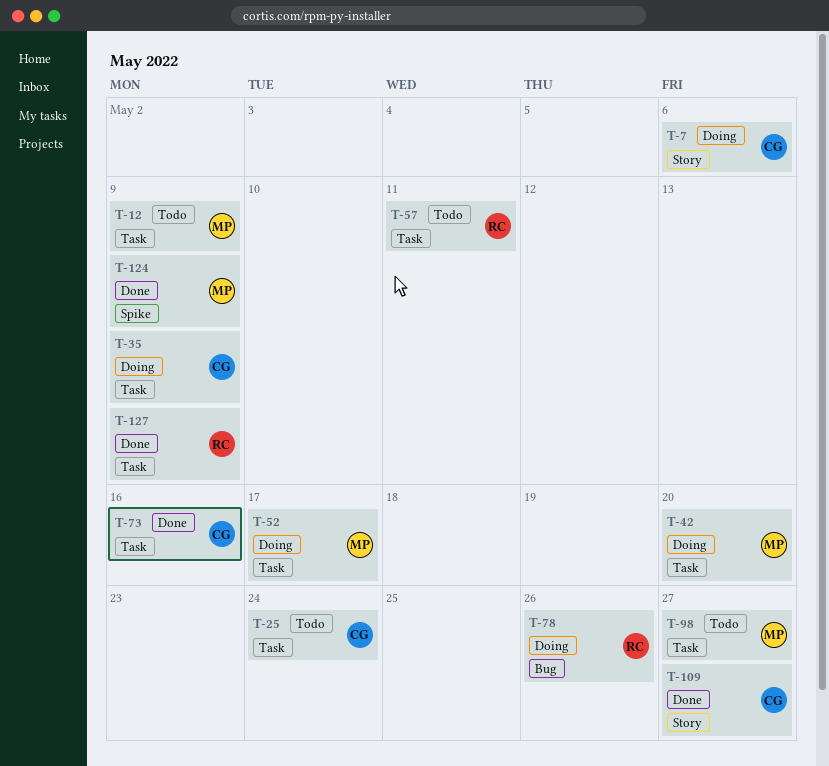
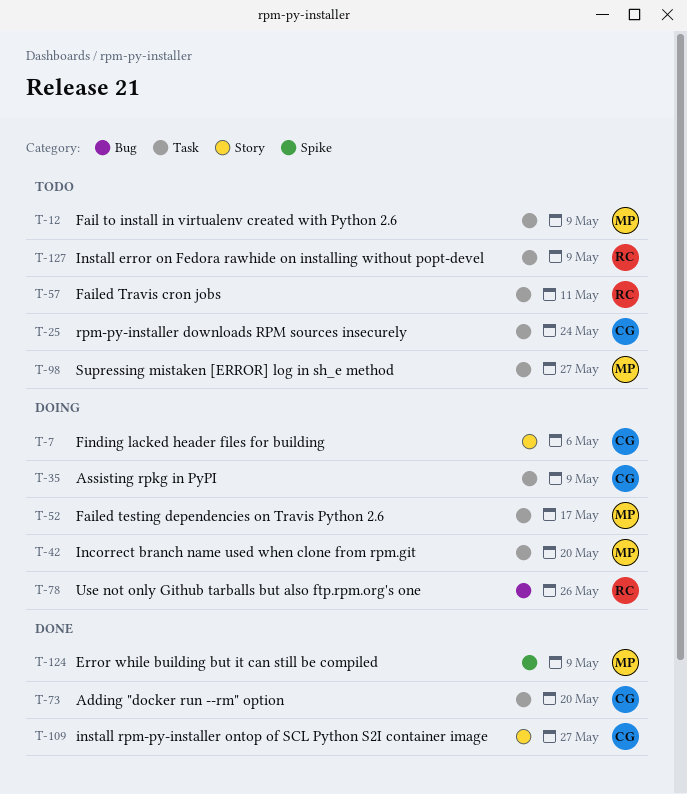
T-73, due: May 16 -> May 20
T-127, status: Done -> Todo

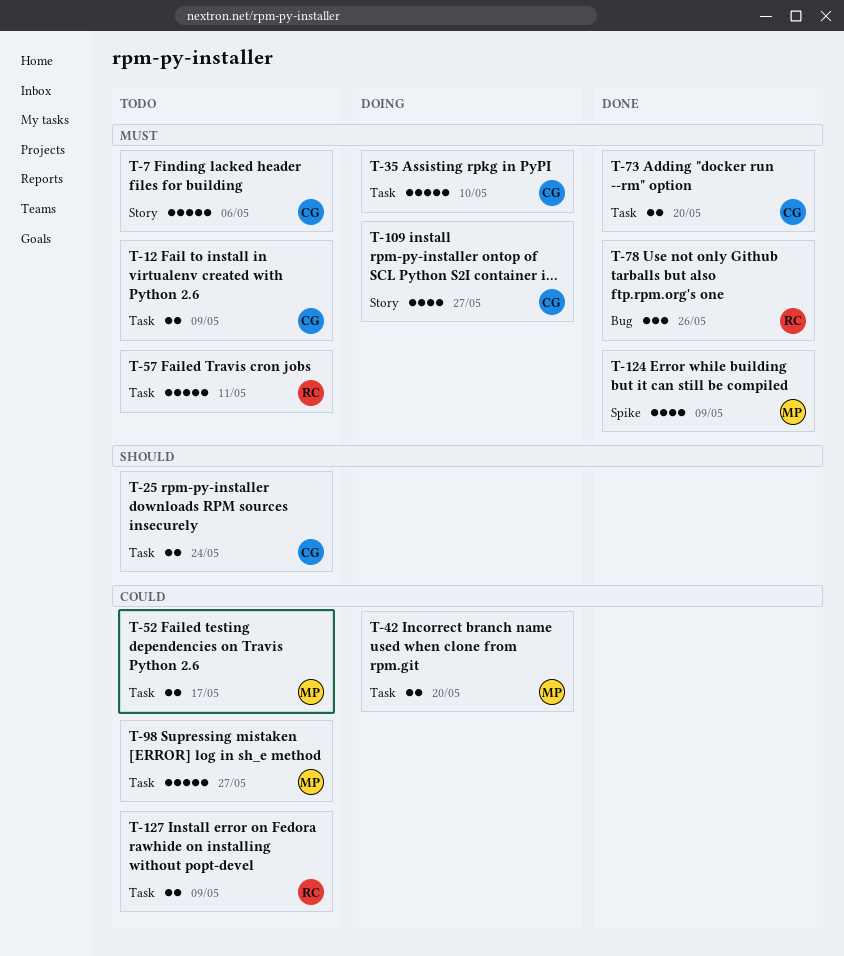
T-7, status: Doing -> Todo
T-12, owner: MP -> CG
T-35, due: May 9 -> May 10
T-52, status: Doing -> Todo
T-78, status: Doing -> Done
T-109, status: Done -> Doing

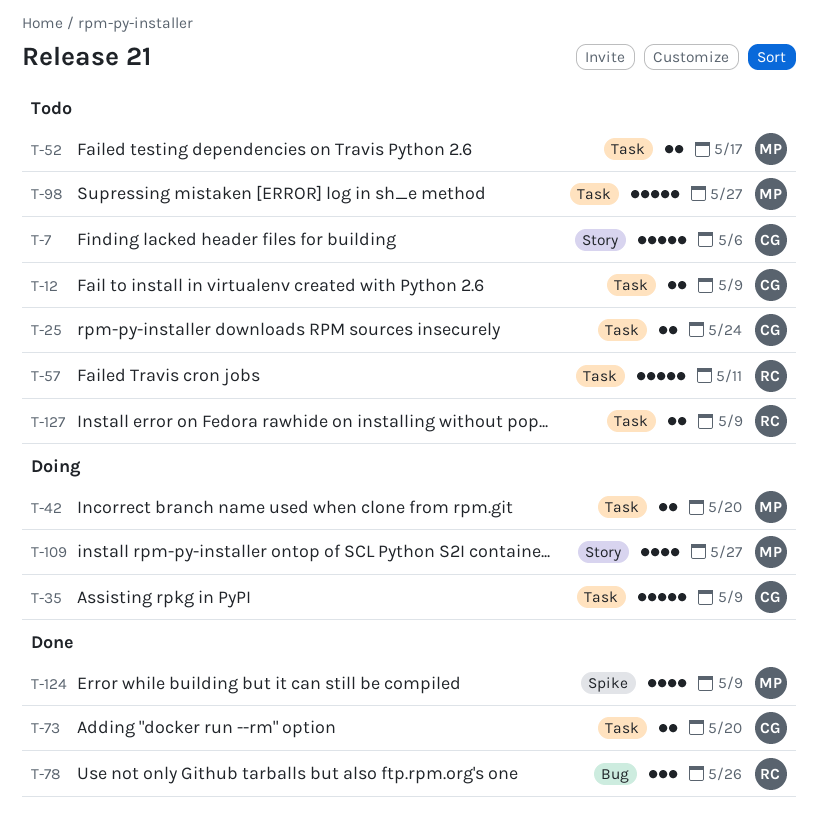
T-35, due: May 10 -> May 9
T-109, owner: CG -> MP

